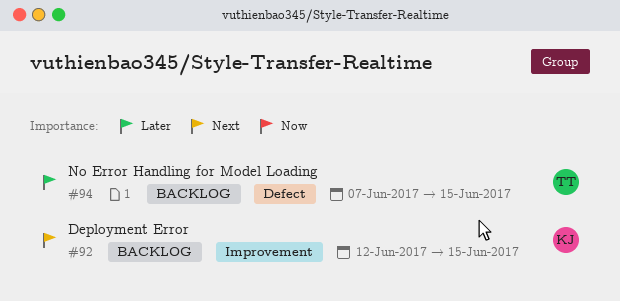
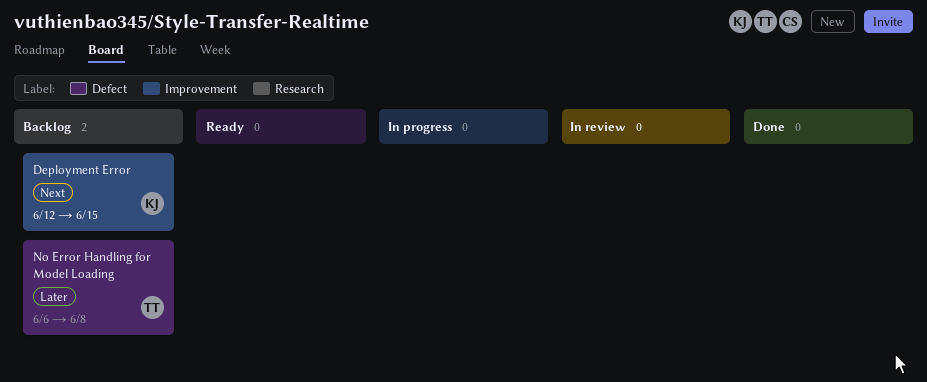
No Error Handling for Model Loading, start: Jun 7 -> Jun 6
No Error Handling for Model Loading, due: Jun 15 -> Jun 8

